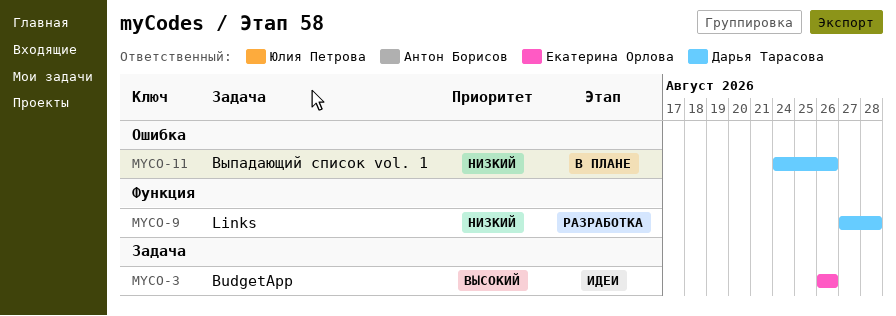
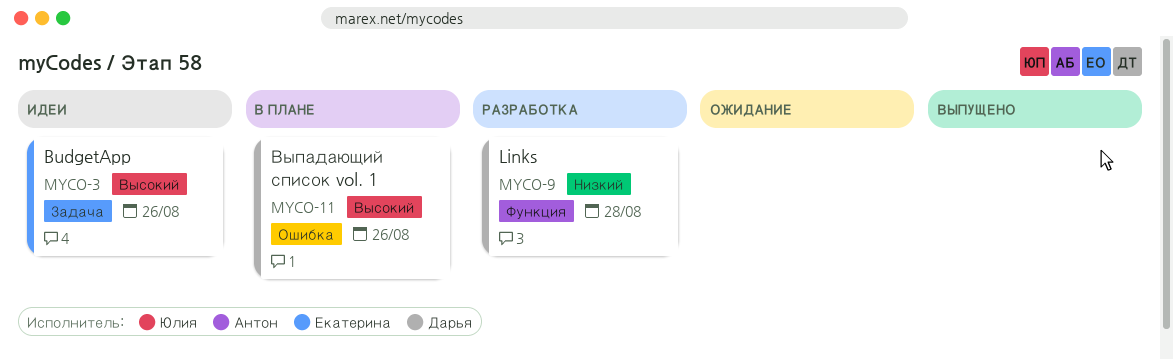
MYCO-11, priority: Низкий -> Высокий

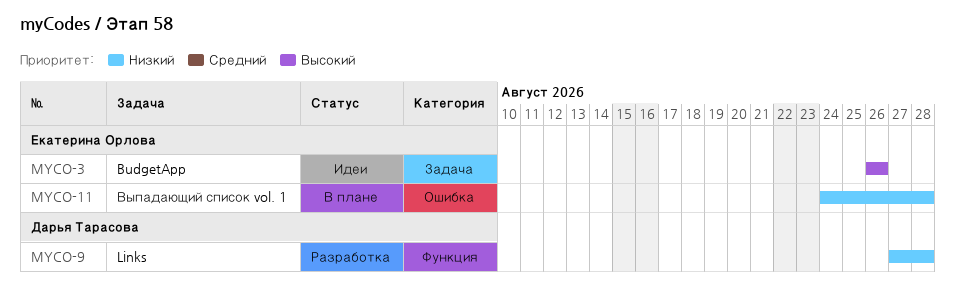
MYCO-11, owner: Дарья Тарасова -> Екатерина Орлова
MYCO-11, priority: Высокий -> Низкий
MYCO-11, due: Aug 26 -> Aug 28

